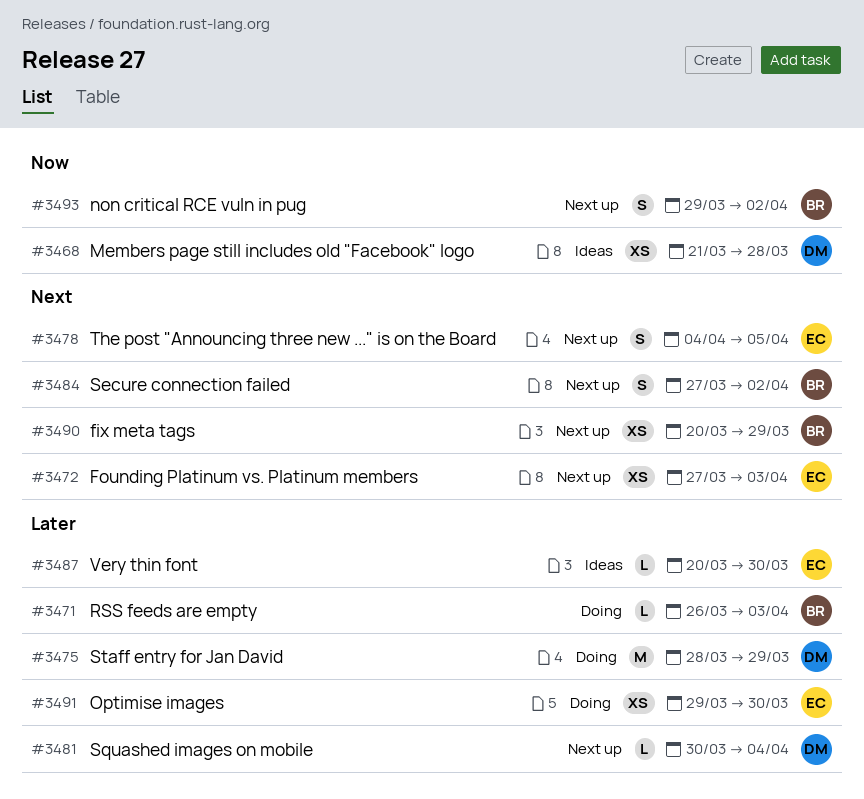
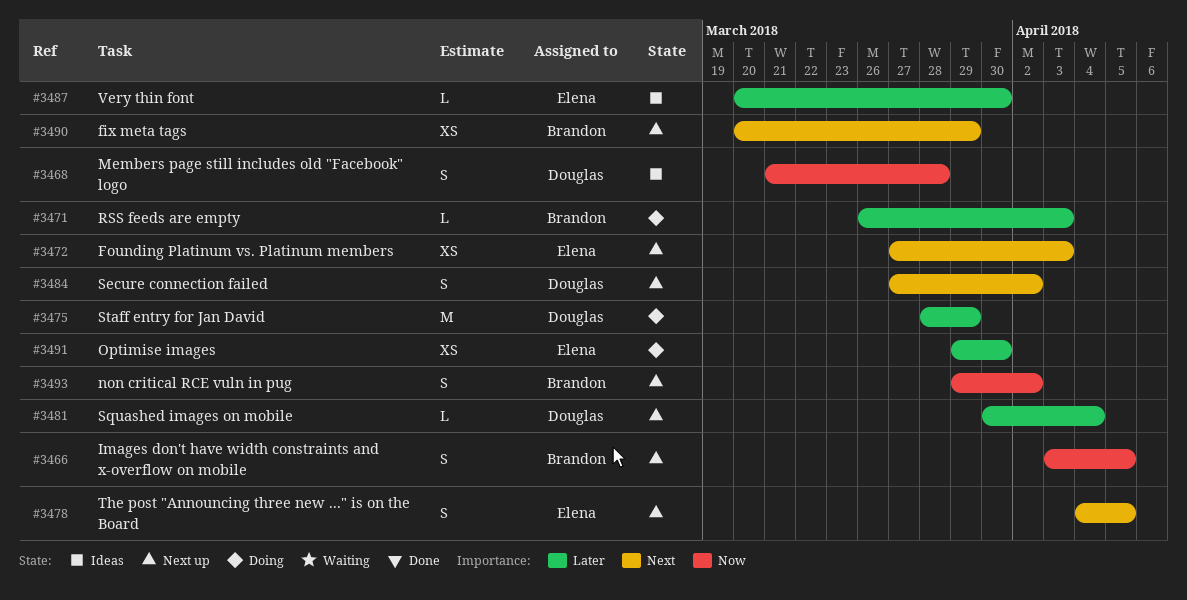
#3466: none -> present
#3468, estimate: XS -> S
#3484, owner: Brandon -> Douglas

